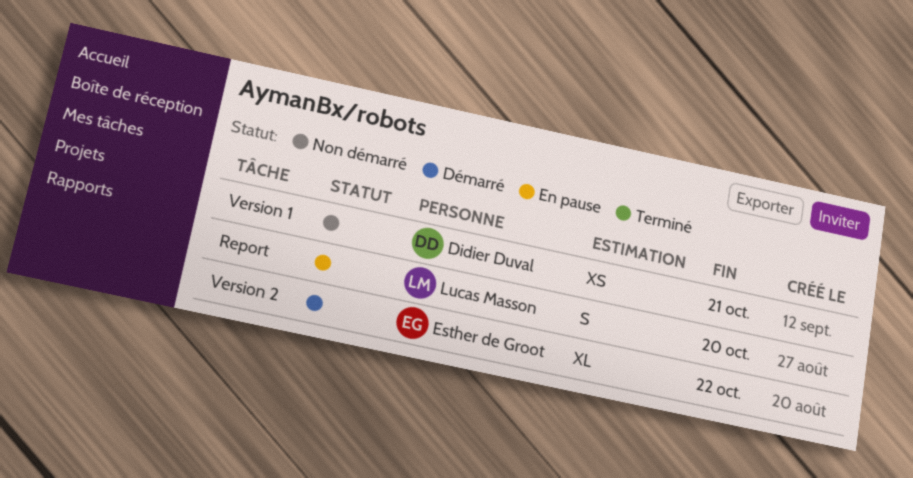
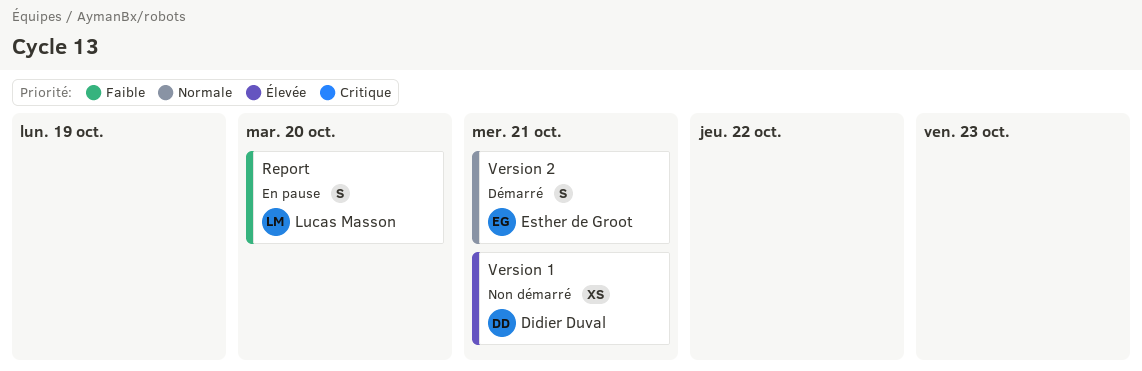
Version 2, estimate: XL -> S
Version 2, due: Oct 22 -> Oct 21

